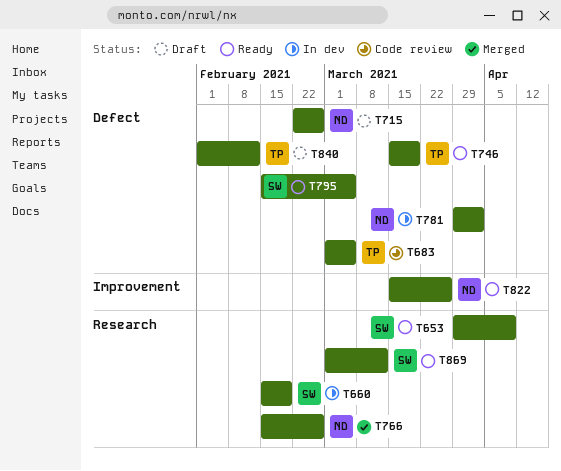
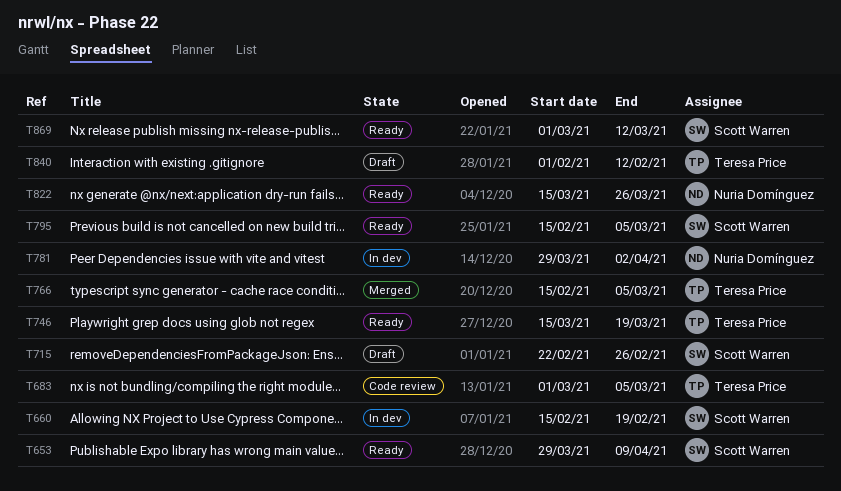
T715, owner: Nuria Domínguez -> Scott Warren
T766, owner: Nuria Domínguez -> Teresa Price
T766, due: Feb 26 -> Mar 5

